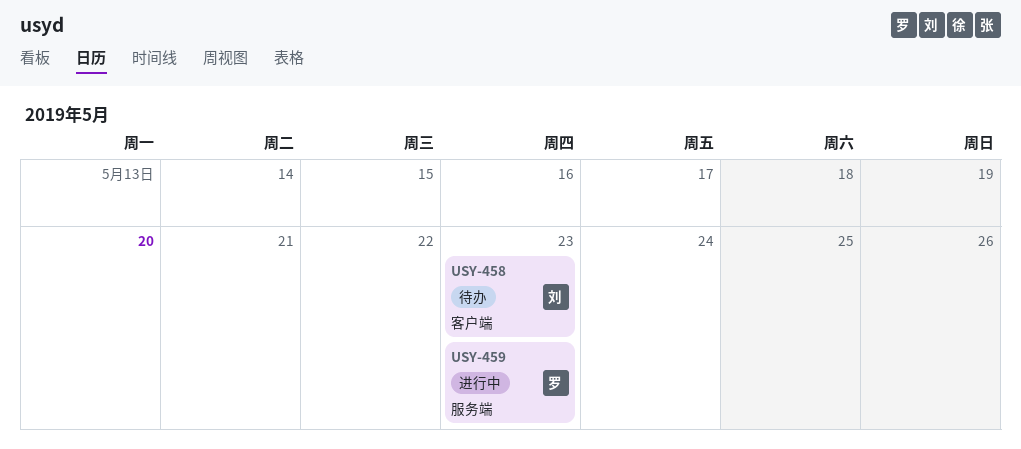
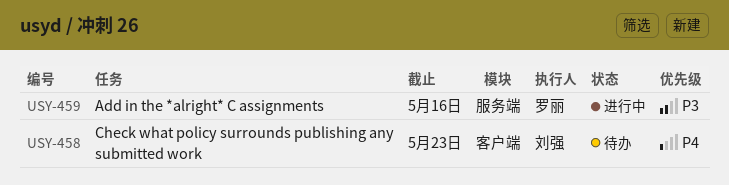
USY-459, due: May 23 -> May 16

